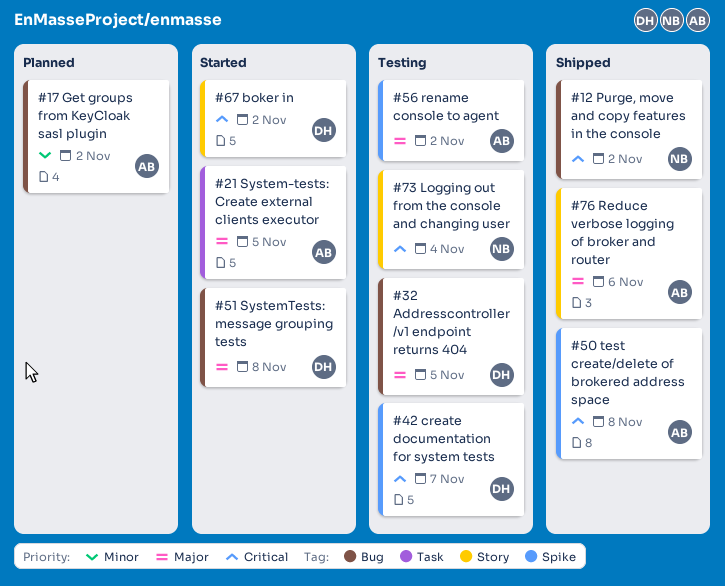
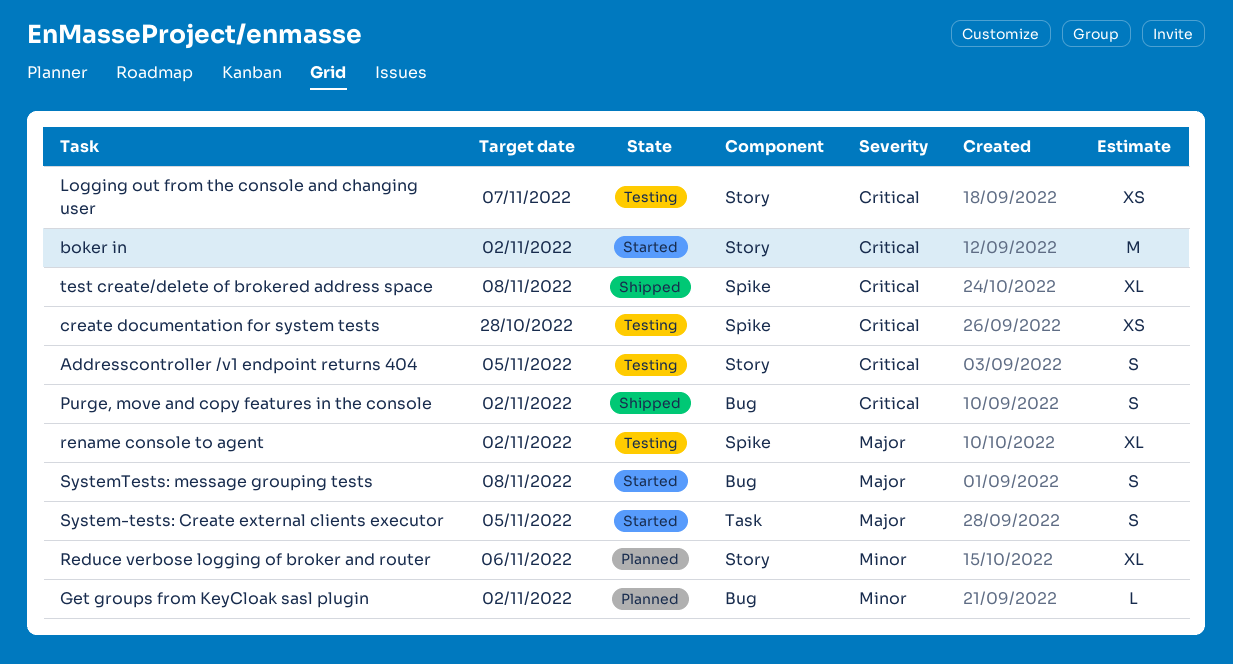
Addresscontroller /v1 endpoint returns 404, priority: Major -> Critical
Addresscontroller /v1 endpoint returns 404, label: Bug -> Story
create documentation for system tests, due: Nov 7 -> Oct 28
Logging out from the console and changing user, due: Nov 4 -> Nov 7
Reduce verbose logging of broker and router, status: Shipped -> Planned
Reduce verbose logging of broker and router, priority: Major -> Minor

